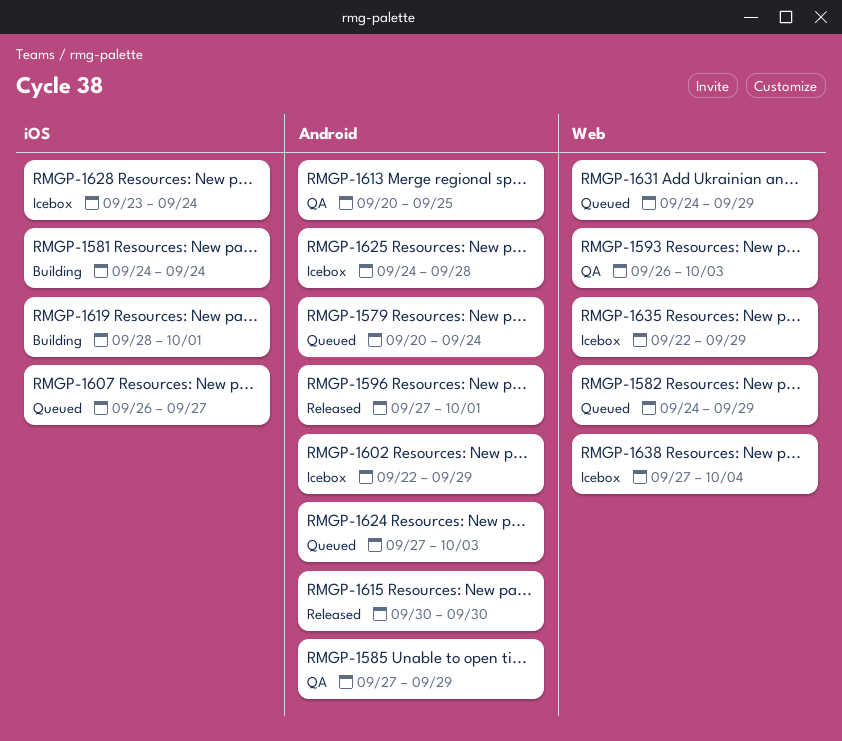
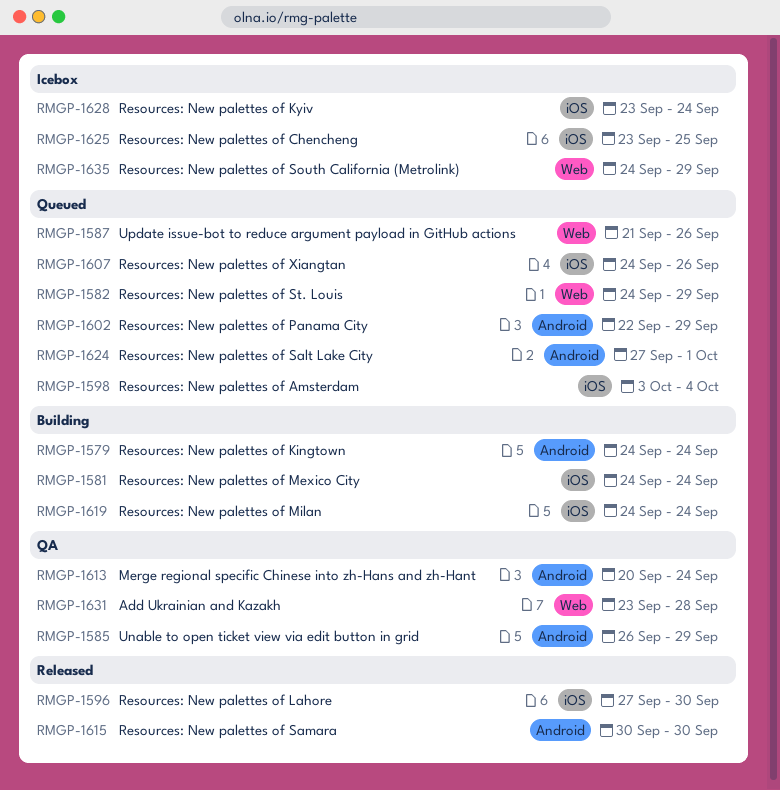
RMGP-1579, status: Queued -> Building
RMGP-1579, start: Sep 20 -> Sep 24
RMGP-1585, start: Sep 27 -> Sep 26
RMGP-1587: none -> present
RMGP-1593: present -> none
RMGP-1596, label: Android -> iOS
RMGP-1596, due: Oct 1 -> Sep 30
RMGP-1598: none -> present
RMGP-1602, status: Icebox -> Queued
RMGP-1607, start: Sep 26 -> Sep 24
RMGP-1607, due: Sep 27 -> Sep 26
RMGP-1613, due: Sep 25 -> Sep 24
RMGP-1619, start: Sep 28 -> Sep 24
RMGP-1619, due: Oct 1 -> Sep 24
RMGP-1624, due: Oct 3 -> Oct 1
RMGP-1625, label: Android -> iOS
RMGP-1625, start: Sep 24 -> Sep 23
RMGP-1625, due: Sep 28 -> Sep 25
RMGP-1631, status: Queued -> QA
RMGP-1631, start: Sep 24 -> Sep 23
RMGP-1631, due: Sep 29 -> Sep 28
RMGP-1635, start: Sep 22 -> Sep 24
RMGP-1638: present -> none

